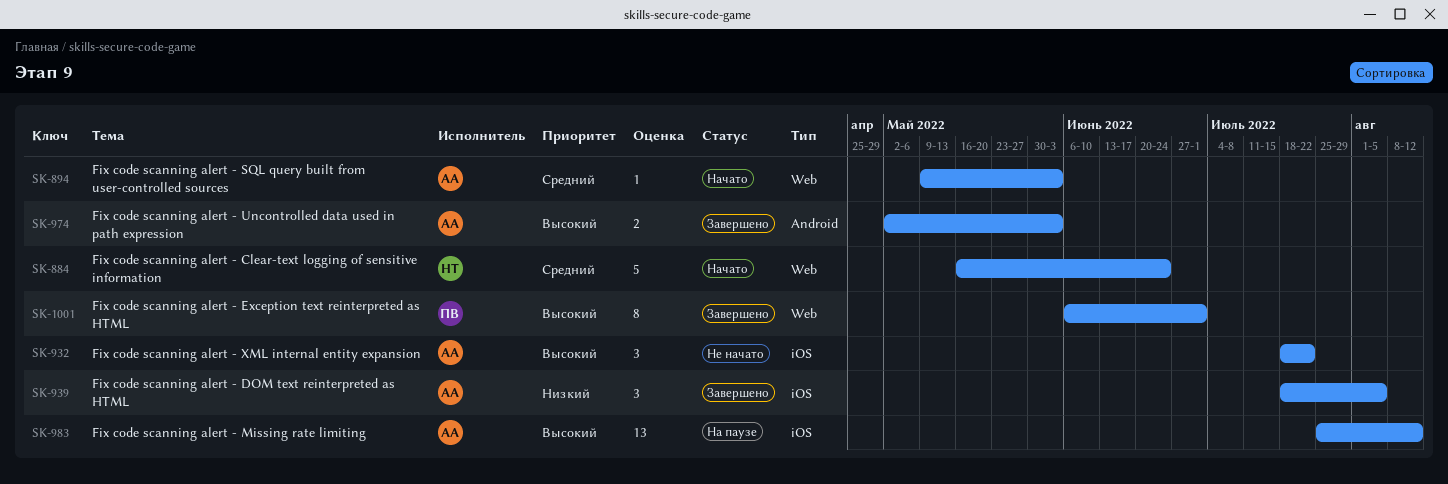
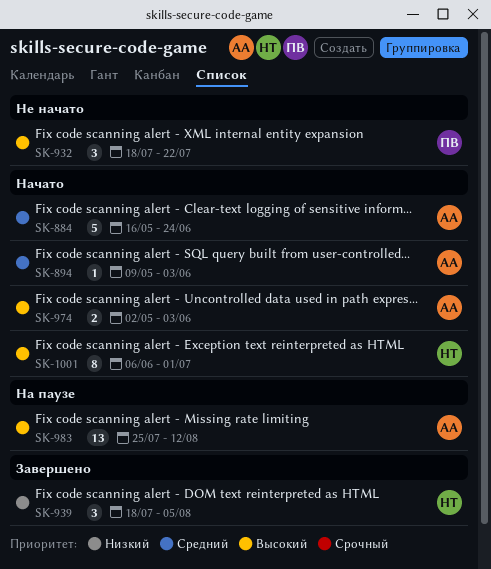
SK-884, owner: НТ -> АА
SK-932, owner: АА -> ПВ
SK-939, owner: АА -> НТ
SK-974, status: Завершено -> Начато
SK-1001, status: Завершено -> Начато
SK-1001, owner: ПВ -> НТ

